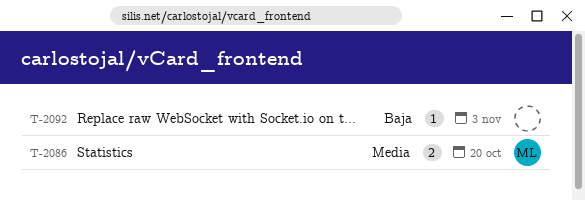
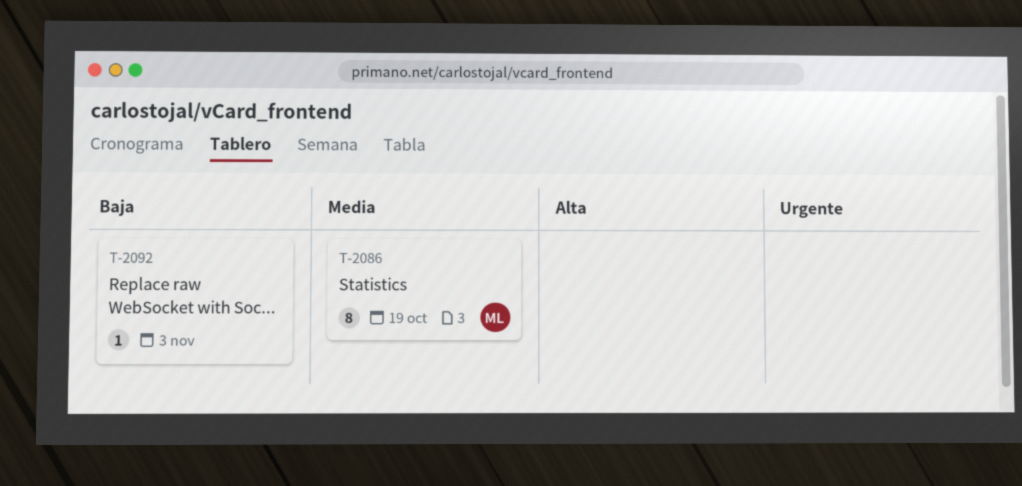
T-2086, estimate: 2 -> 8
T-2086, due: Oct 20 -> Oct 19

